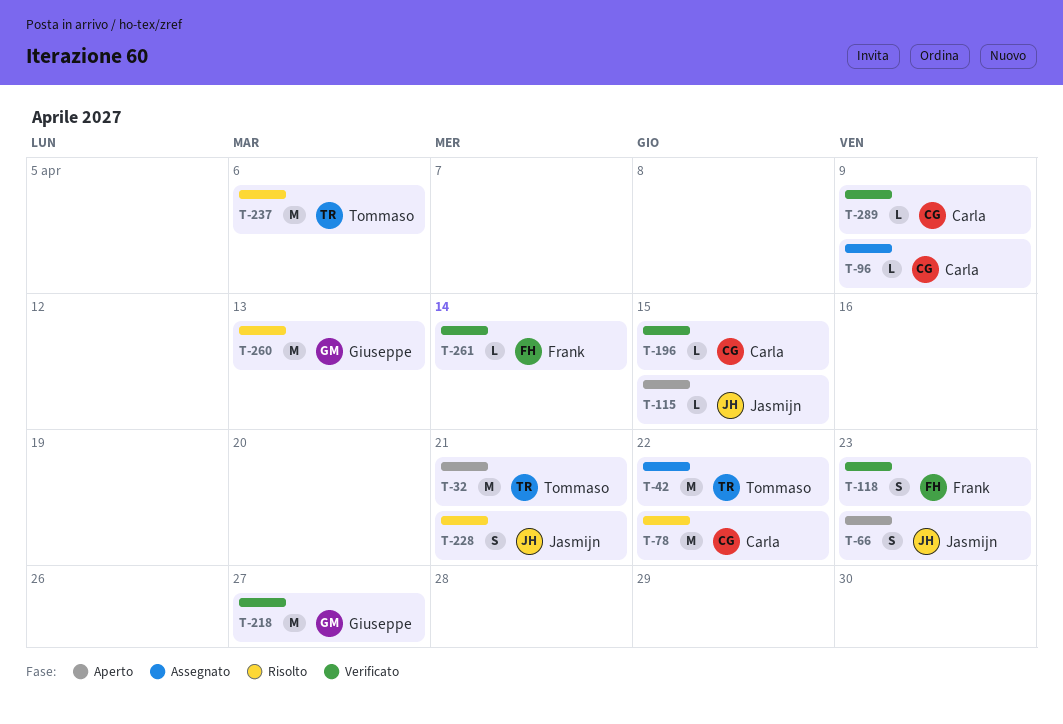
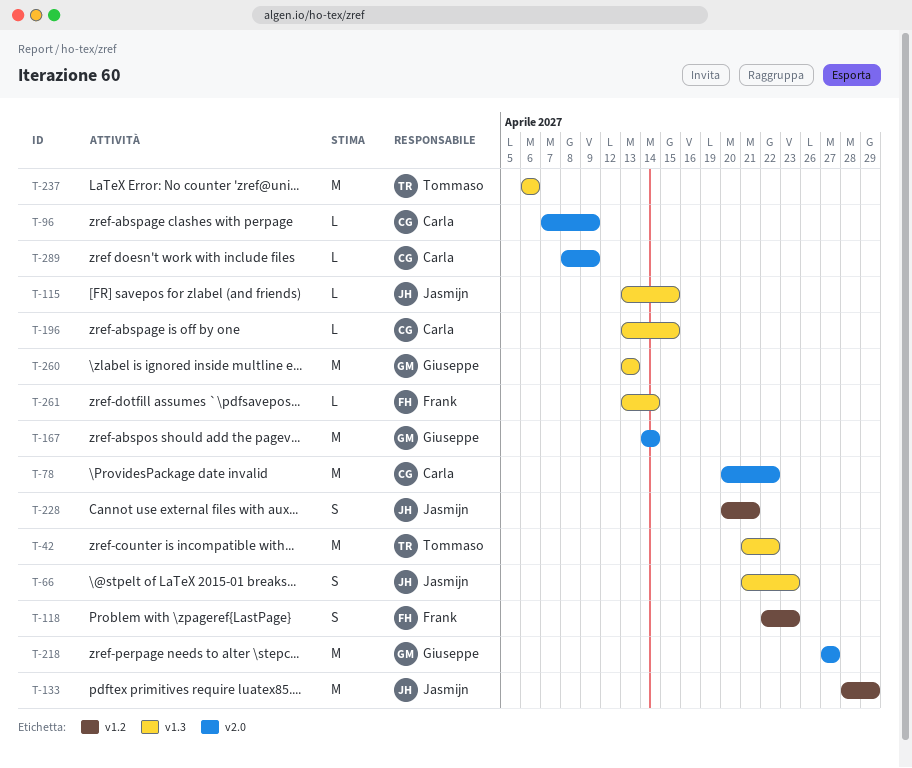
T-32: present -> none
T-133: none -> present
T-167: none -> present

